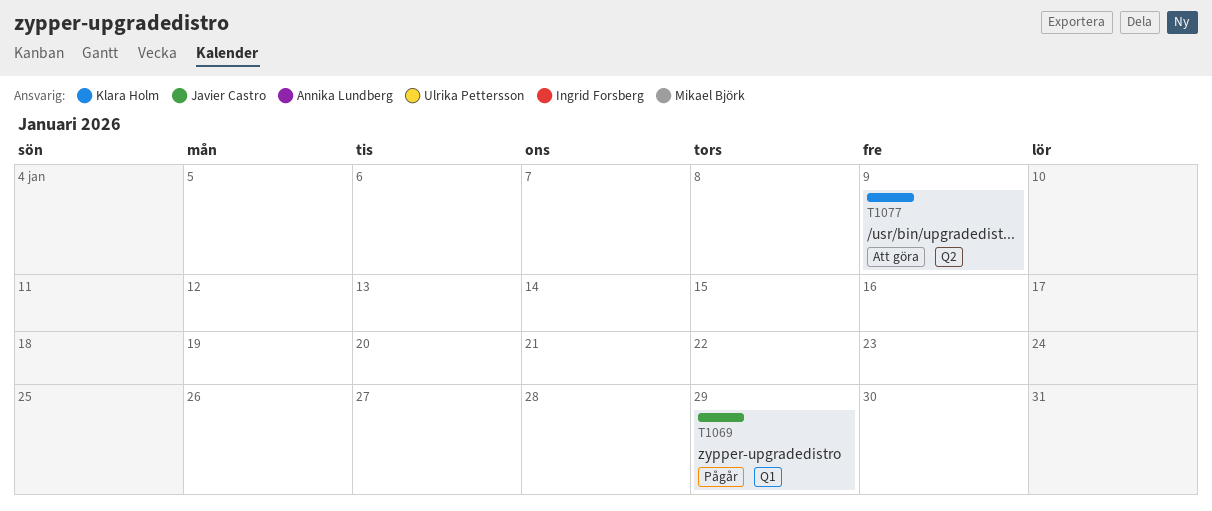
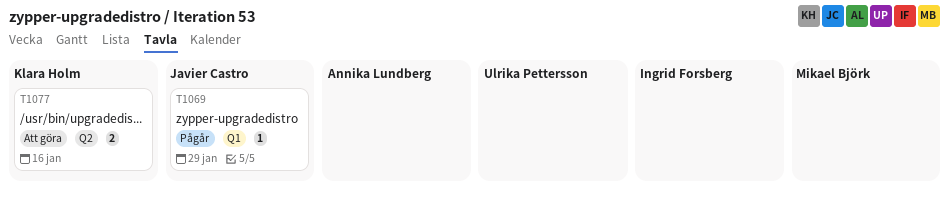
T1077, due: Jan 9 -> Jan 16

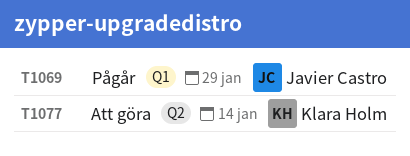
T1077, due: Jan 16 -> Jan 14

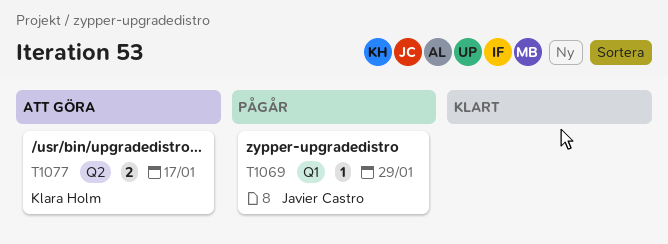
T1077, due: Jan 14 -> Jan 17

